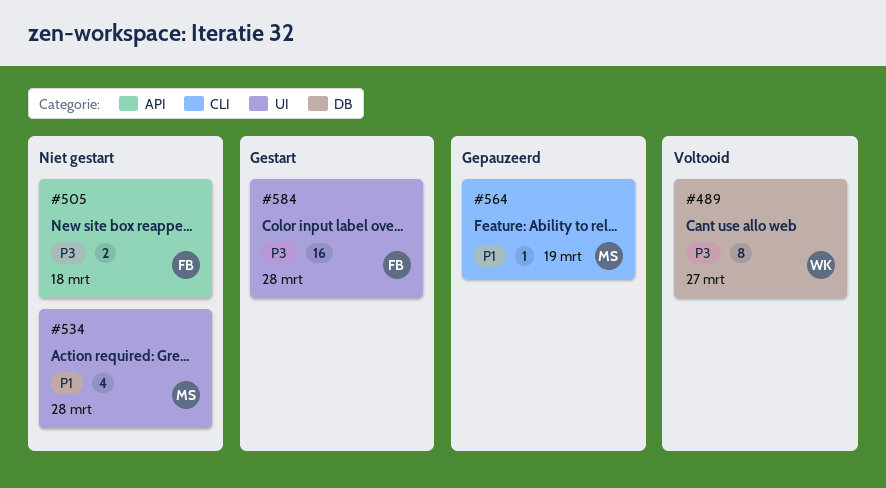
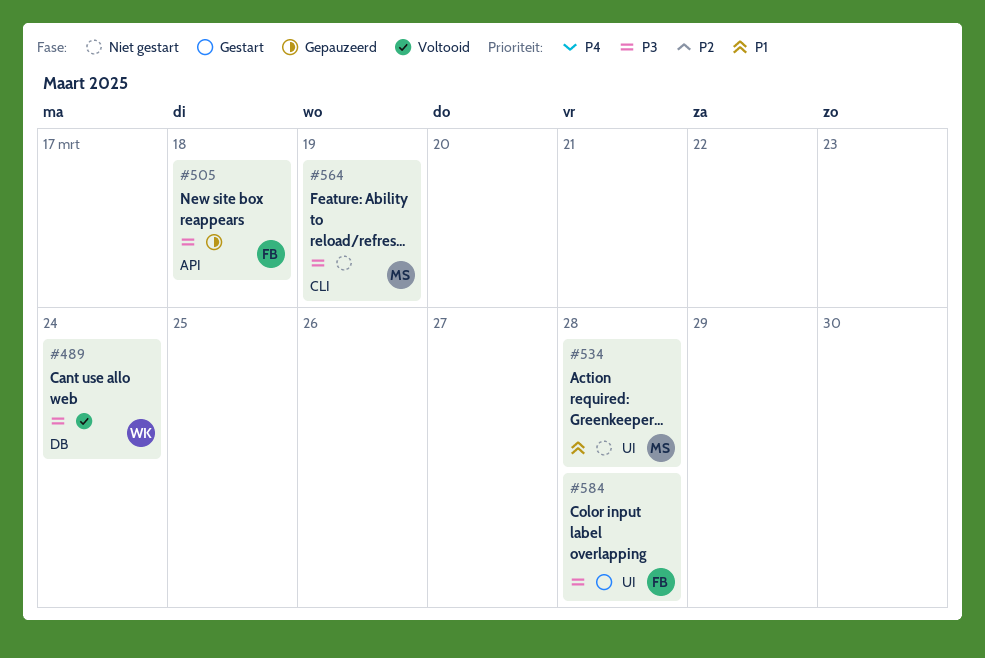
#489, due: Mar 27 -> Mar 24
#505, status: Niet gestart -> Gepauzeerd
#564, status: Gepauzeerd -> Niet gestart
#564, priority: P1 -> P3

